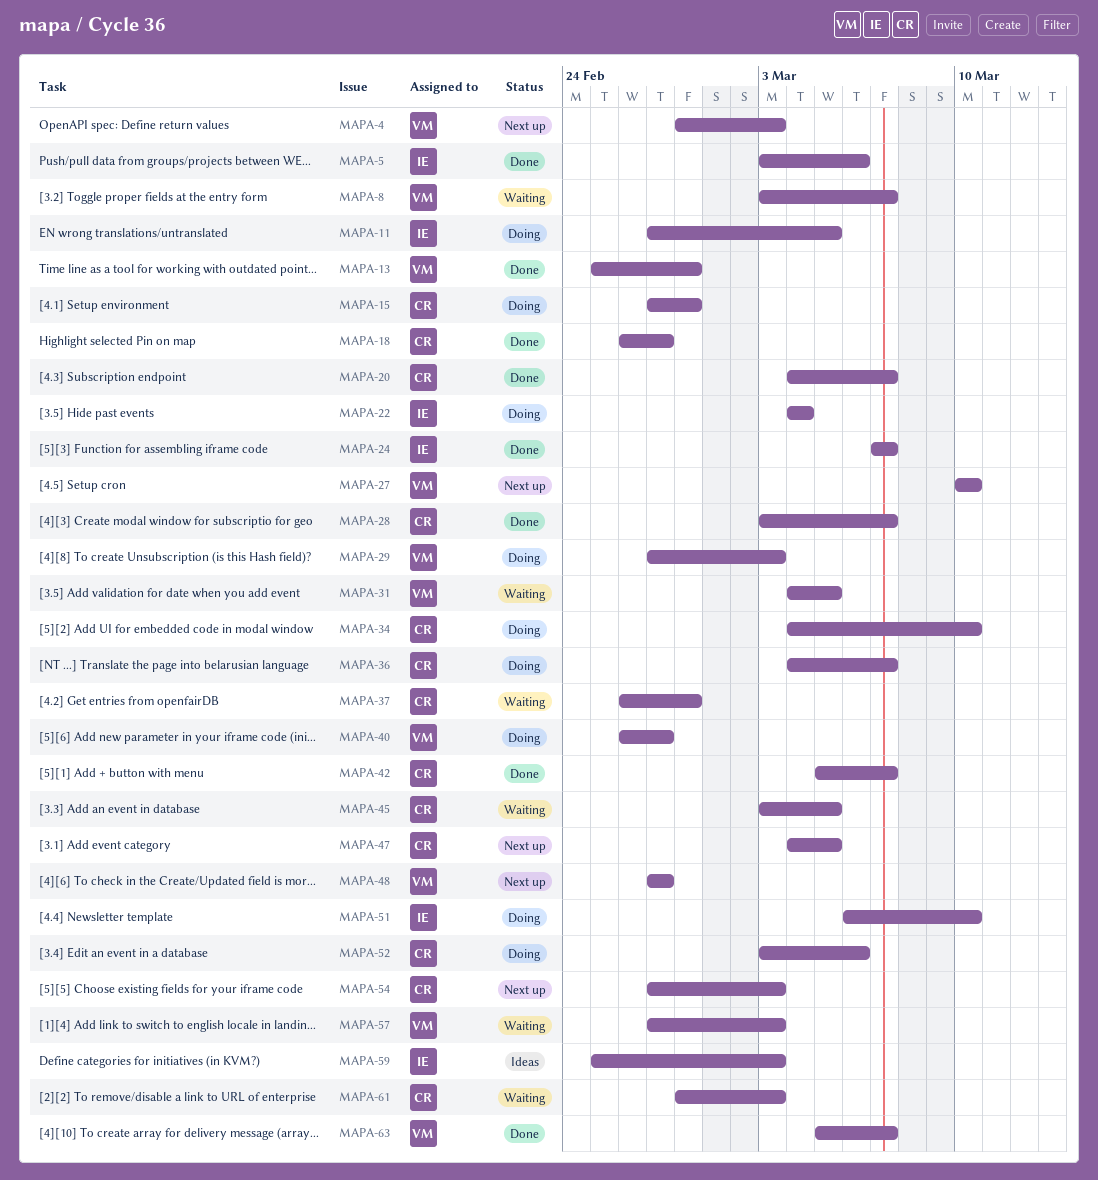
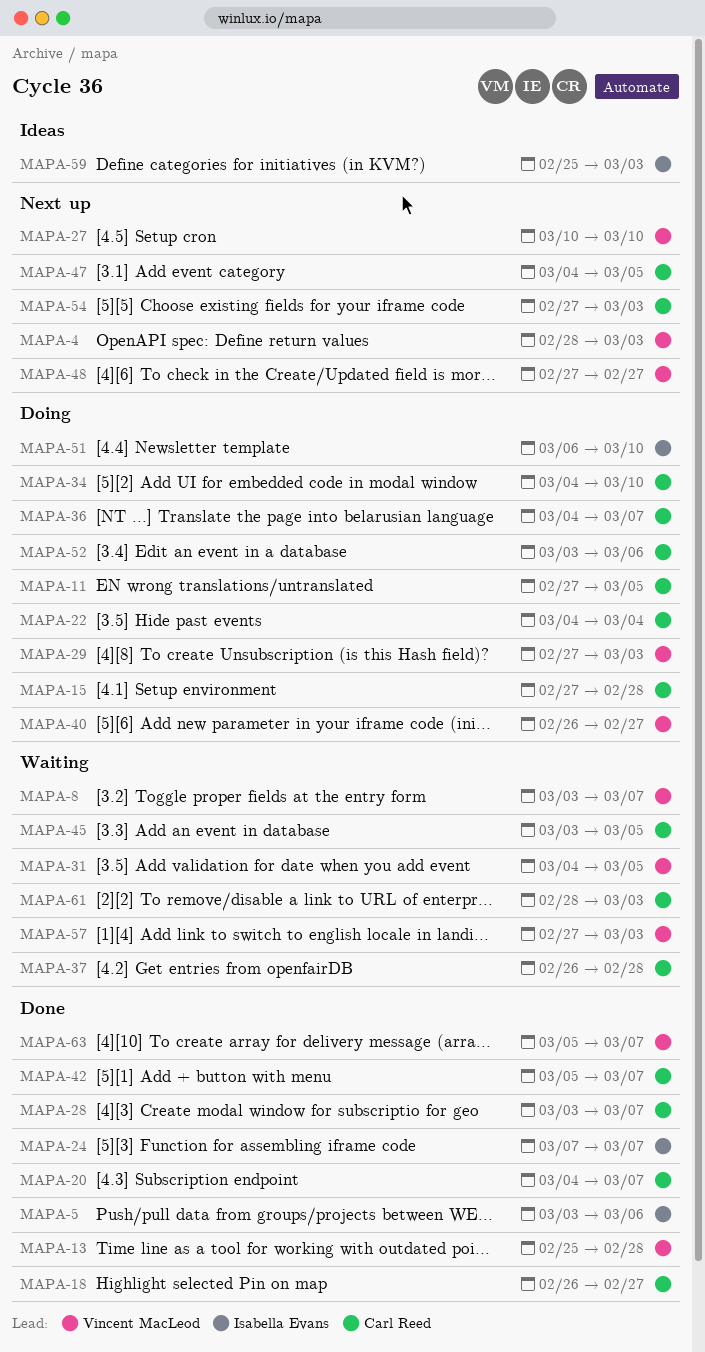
MAPA-11, owner: Isabella Evans -> Carl Reed
MAPA-22, owner: Isabella Evans -> Carl Reed

